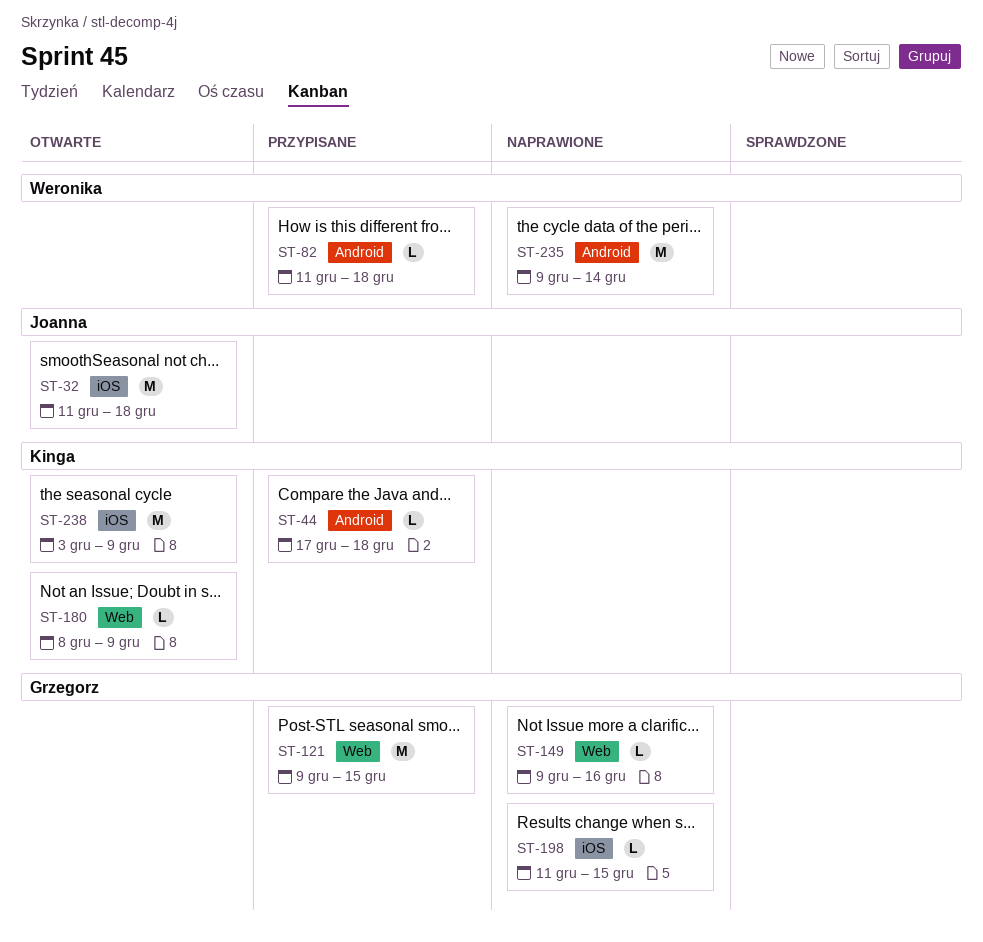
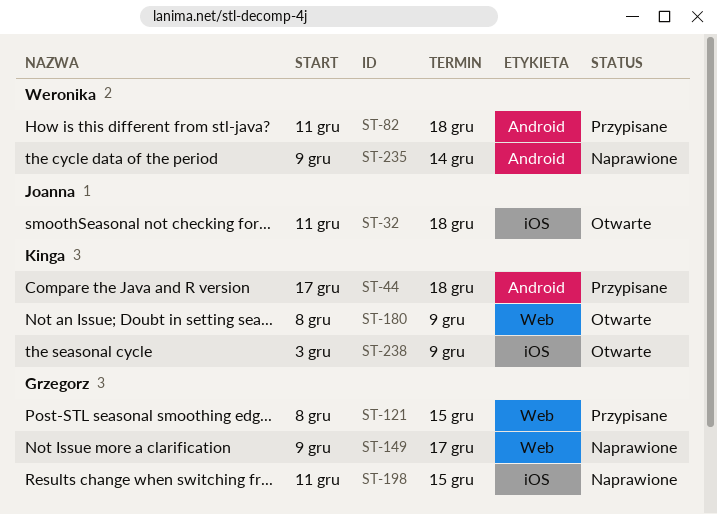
ST-121, start: Dec 9 -> Dec 8
ST-149, due: Dec 16 -> Dec 17

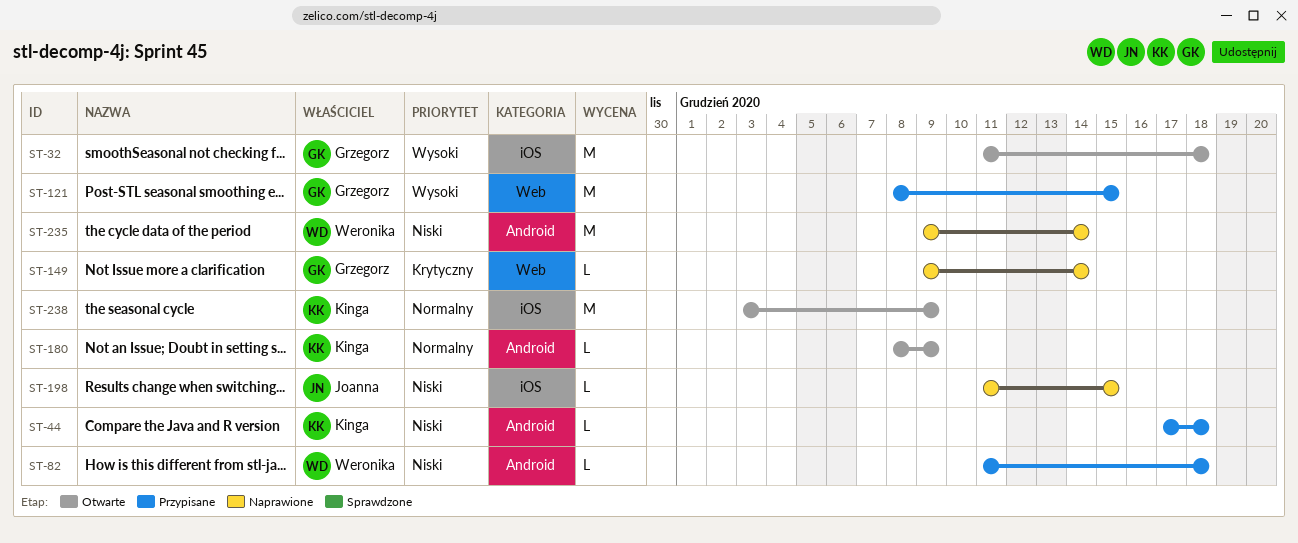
ST-32, owner: Joanna -> Grzegorz
ST-149, due: Dec 17 -> Dec 14
ST-180, label: Web -> Android
ST-198, owner: Grzegorz -> Joanna

